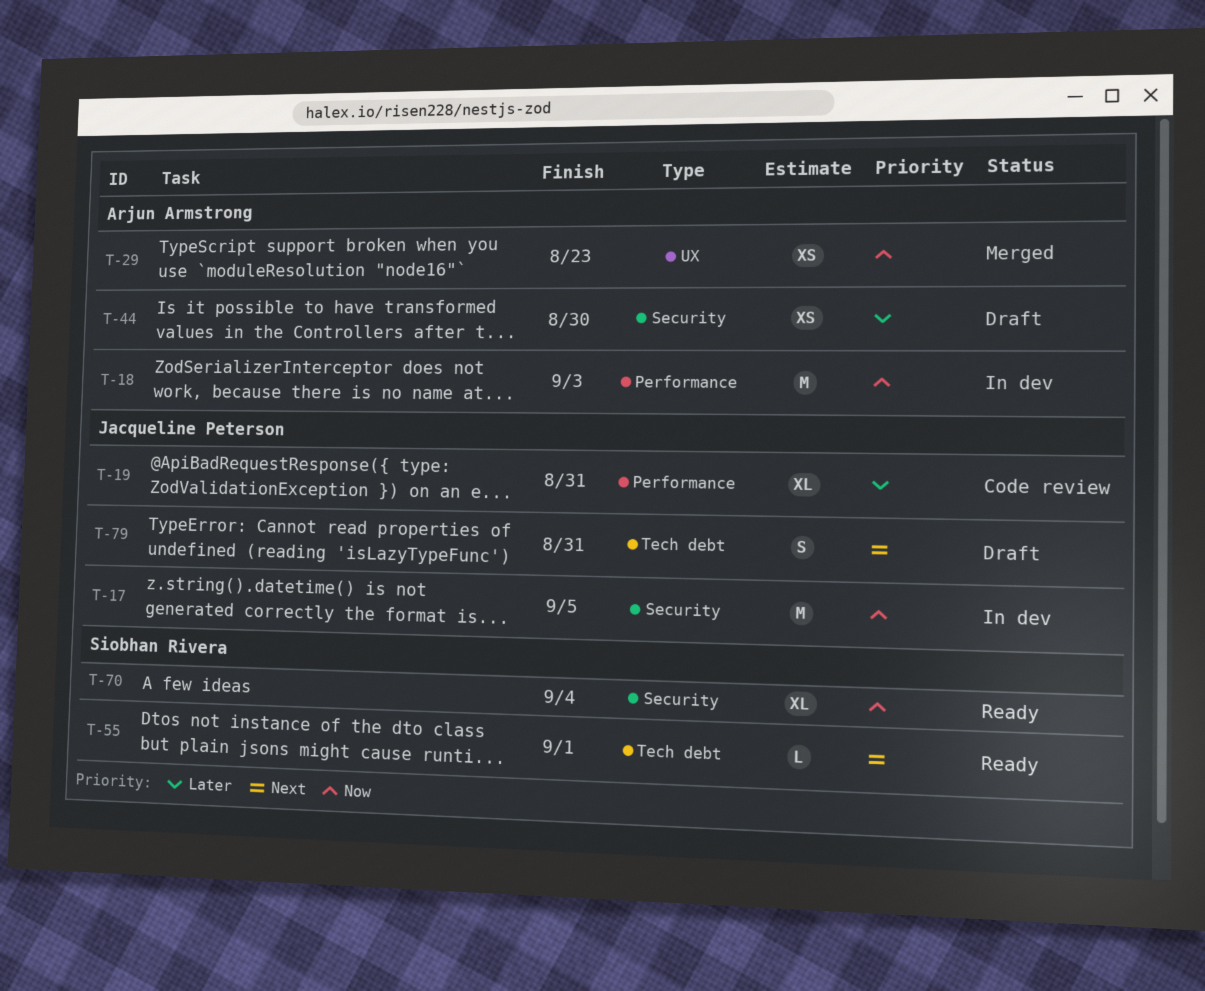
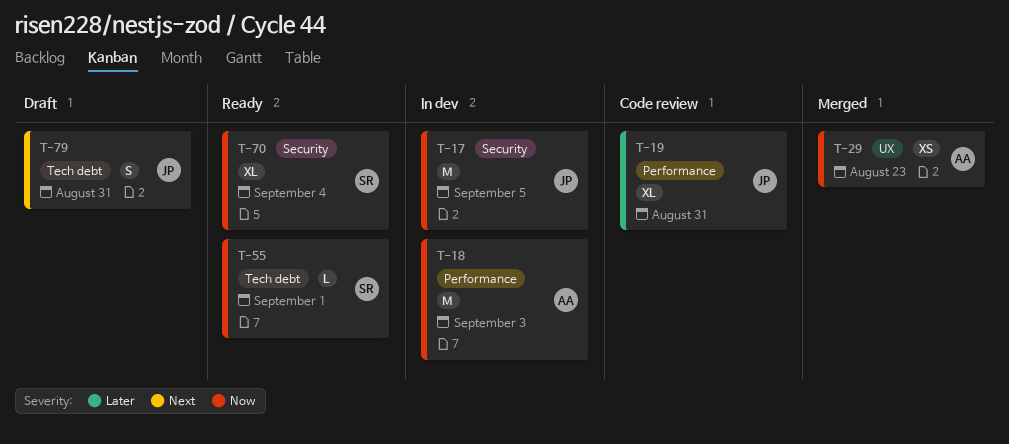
T-44: present -> none
T-55, priority: Next -> Now

